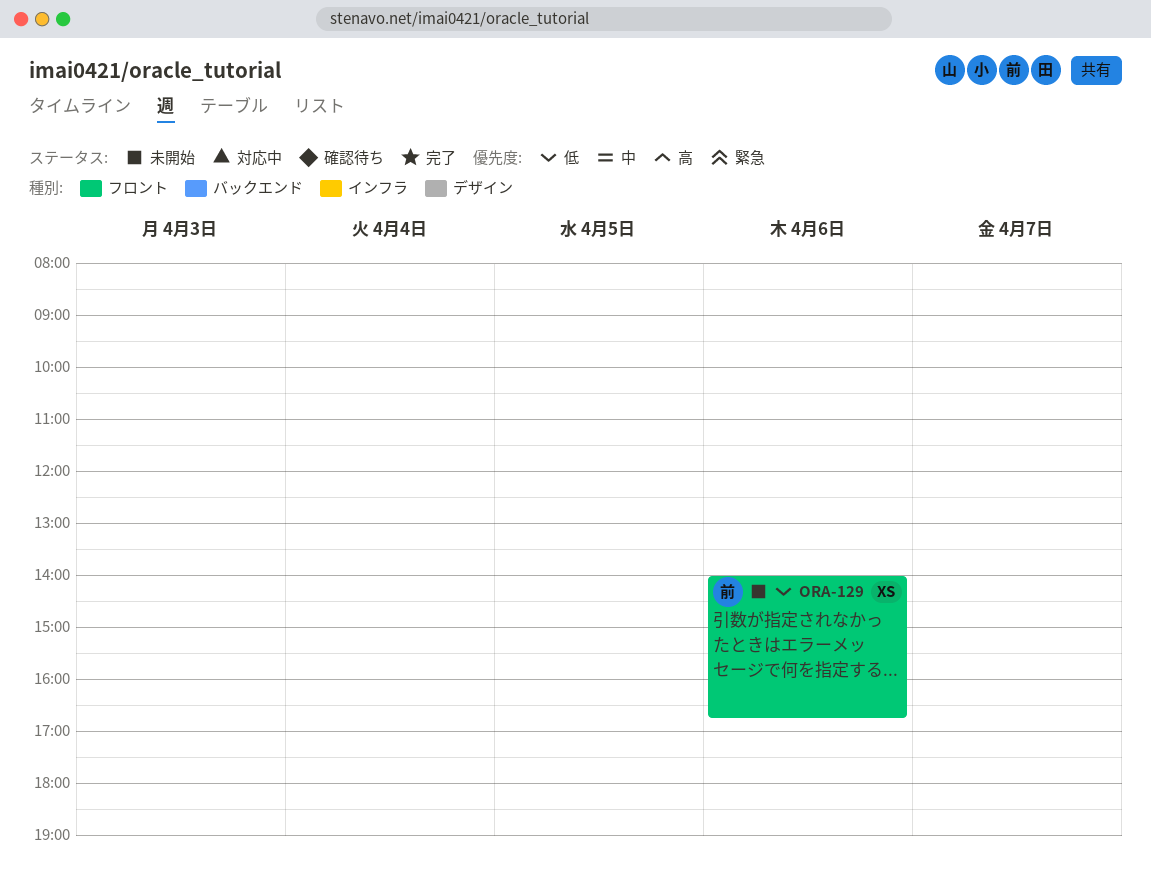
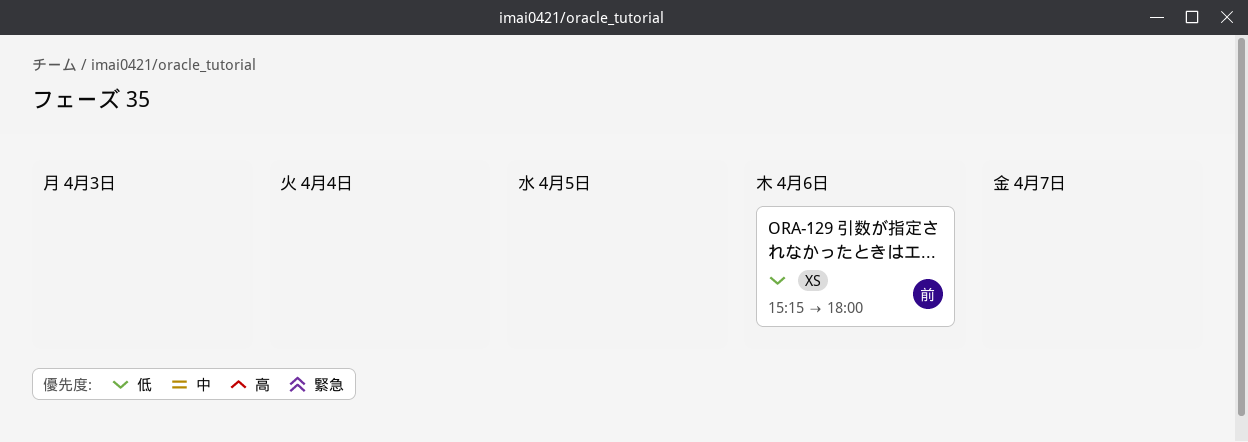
ORA-129, begins: 14:00 -> 15:15
ORA-129, ends: 16:45 -> 18:00

